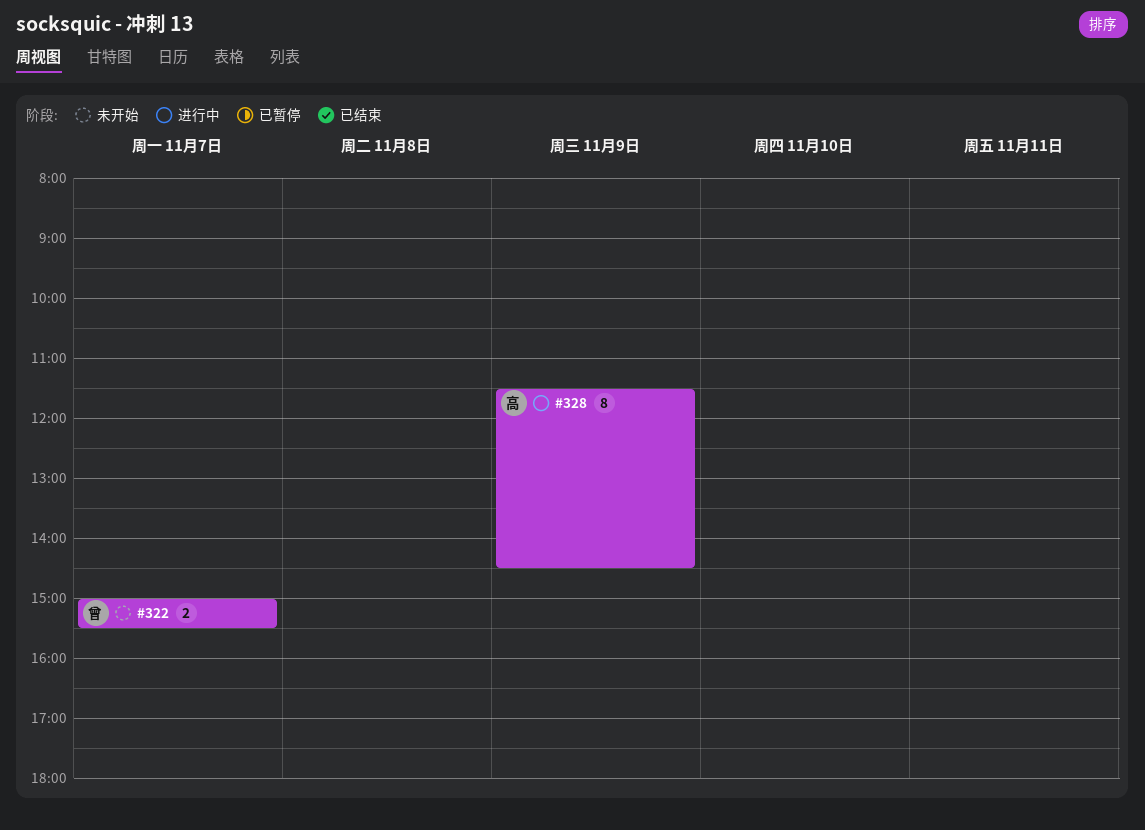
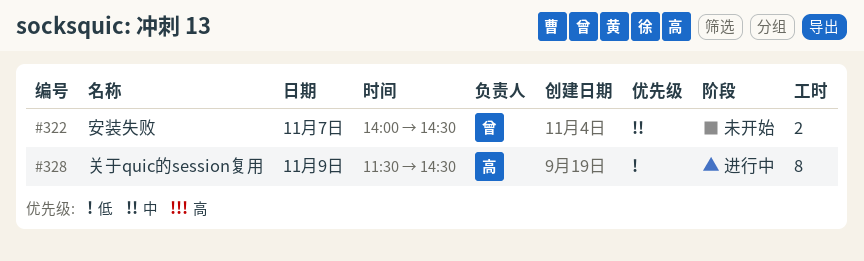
#322, begins: 15:00 -> 14:00
#322, ends: 15:30 -> 14:30

